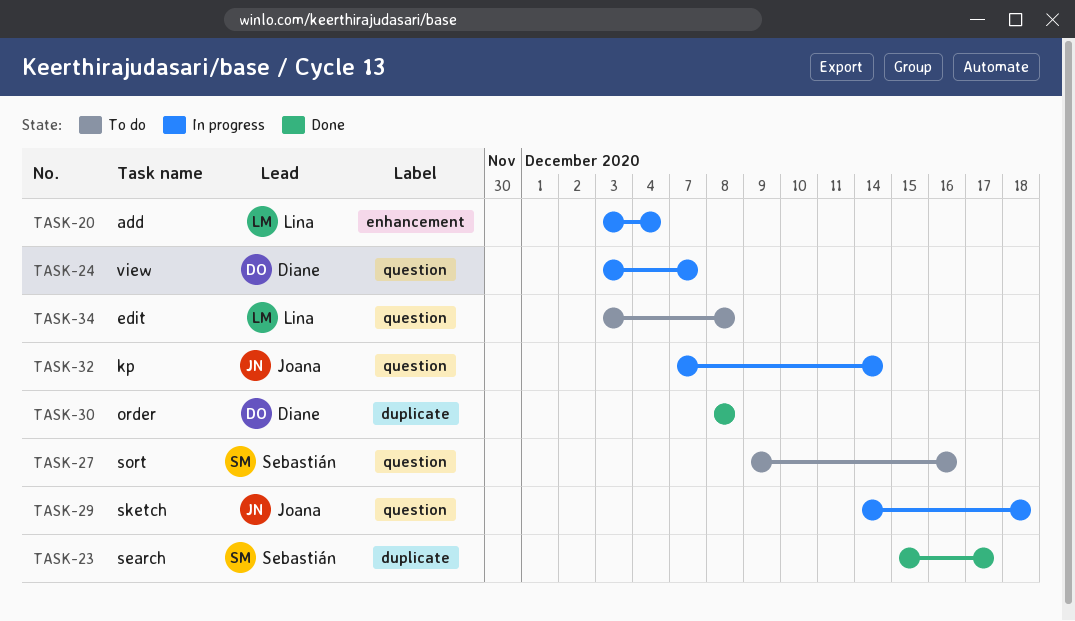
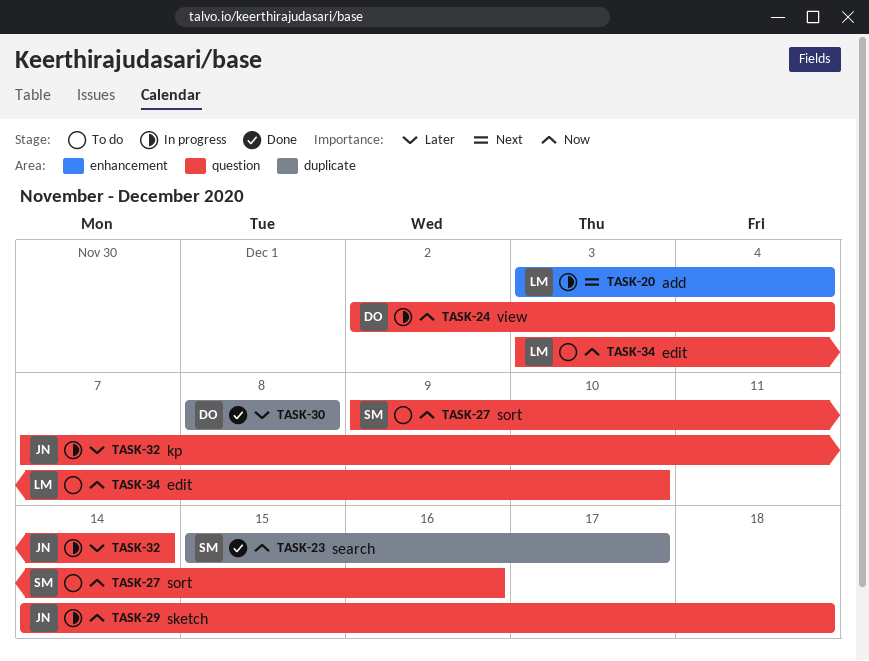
TASK-24, start: Dec 3 -> Dec 2
TASK-24, due: Dec 7 -> Dec 4
TASK-34, due: Dec 8 -> Dec 10

